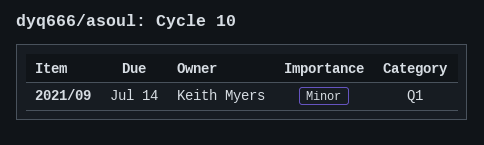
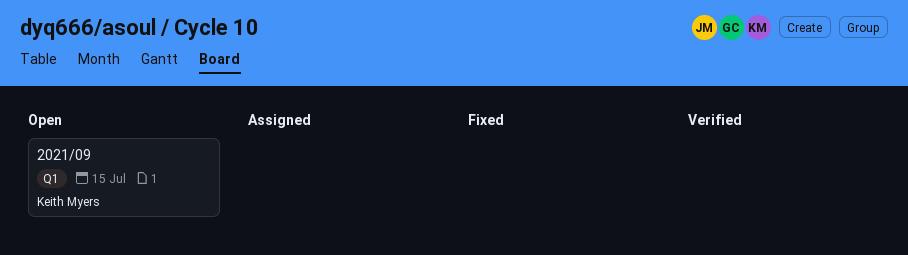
2021/09, due: Jul 14 -> Jul 15

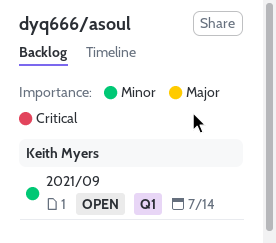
2021/09, due: Jul 15 -> Jul 14

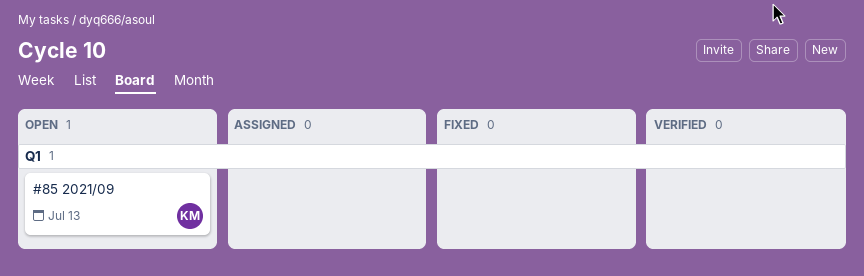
2021/09, due: Jul 14 -> Jul 13

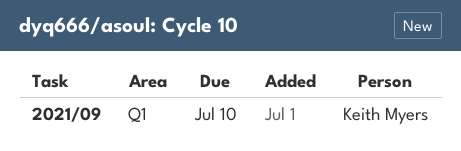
2021/09, due: Jul 13 -> Jul 10

